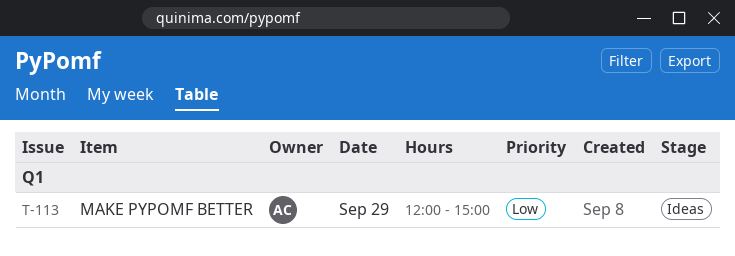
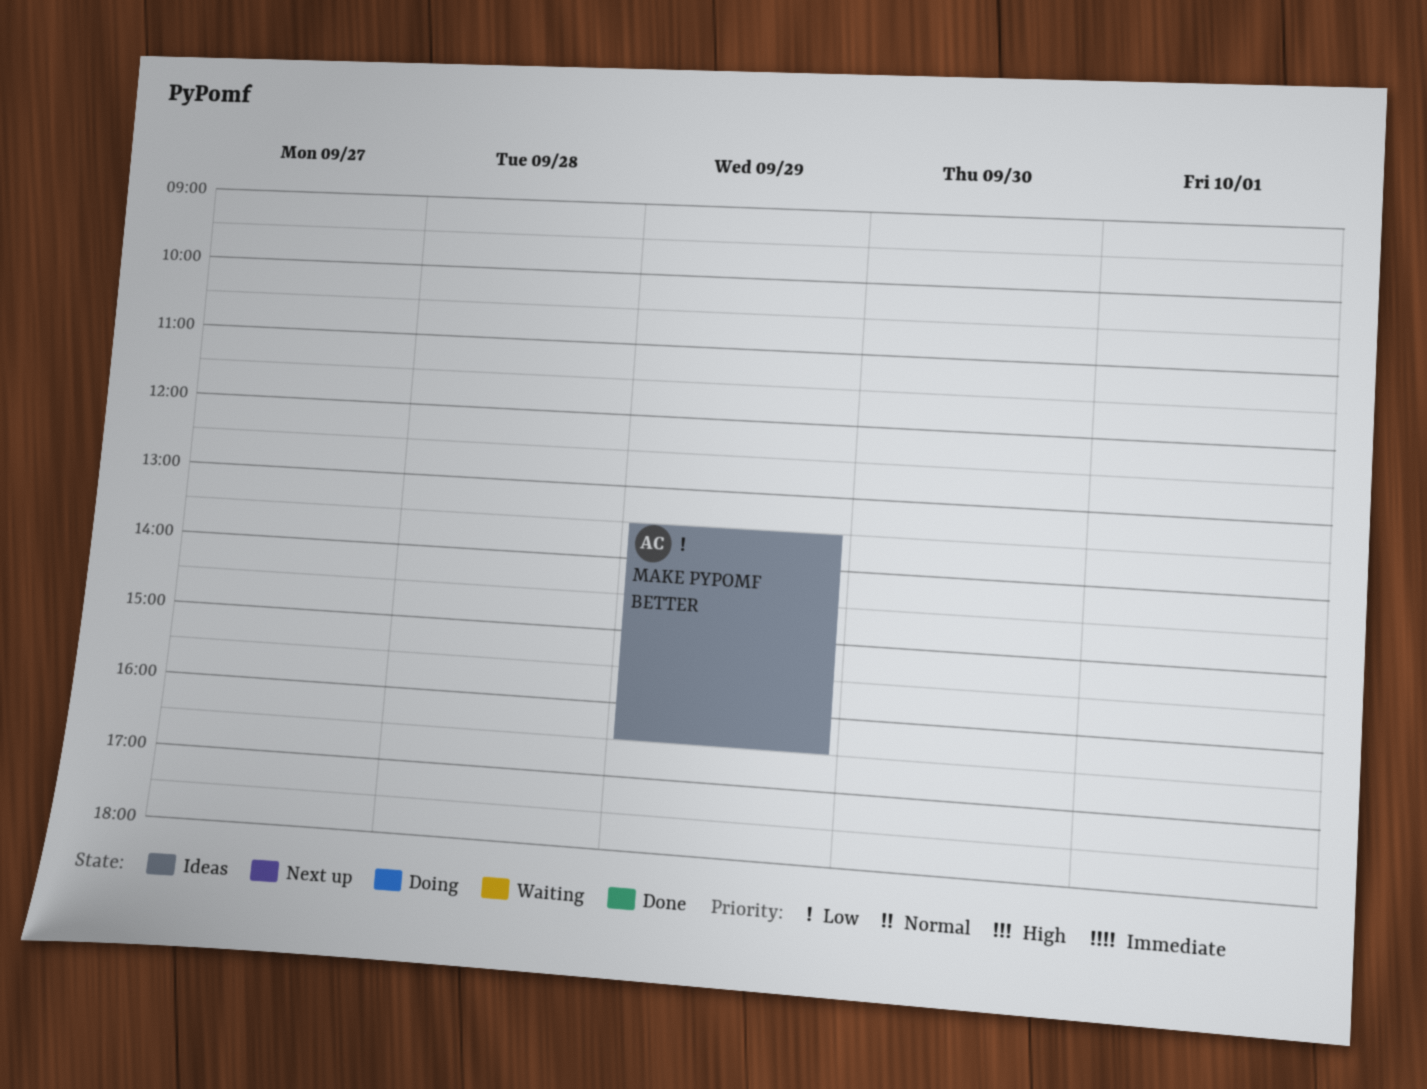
MAKE PYPOMF BETTER, begins: 12:00 -> 13:30
MAKE PYPOMF BETTER, ends: 15:00 -> 16:30

